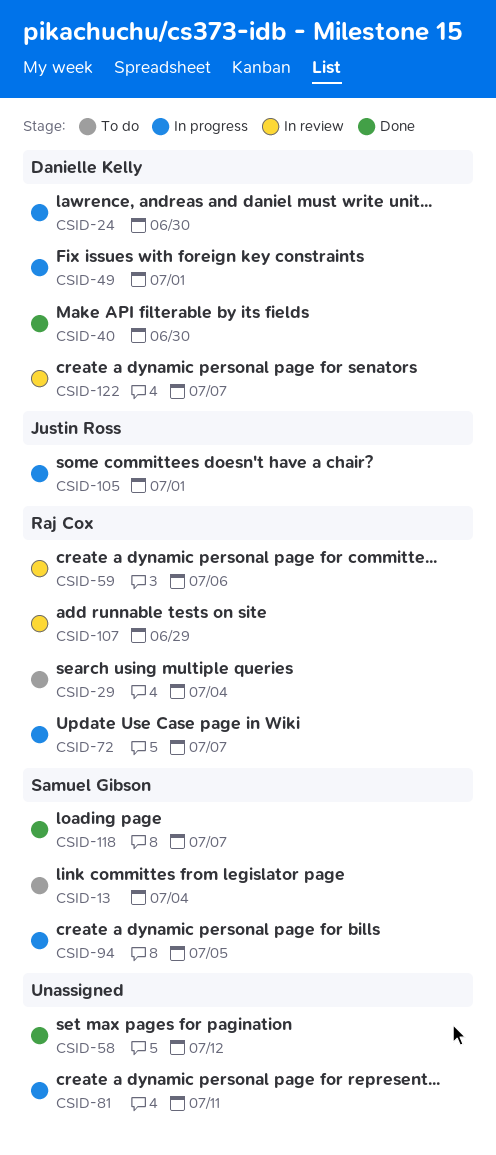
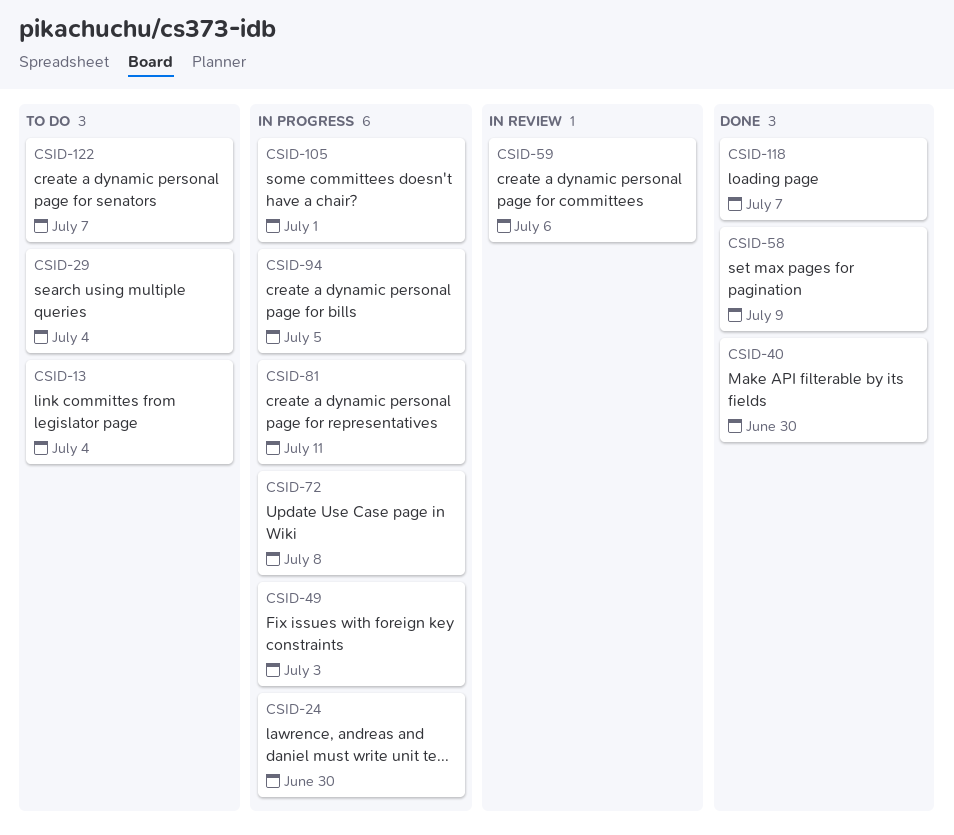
CSID-49, due: Jul 1 -> Jul 3
CSID-58, due: Jul 12 -> Jul 9
CSID-72, due: Jul 7 -> Jul 8
CSID-107: present -> none
CSID-122, status: In review -> To do

